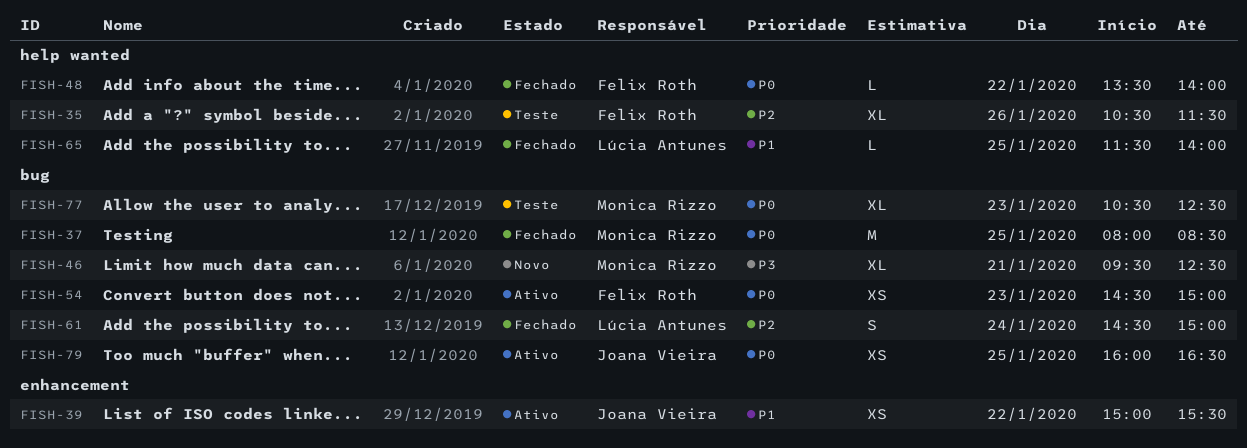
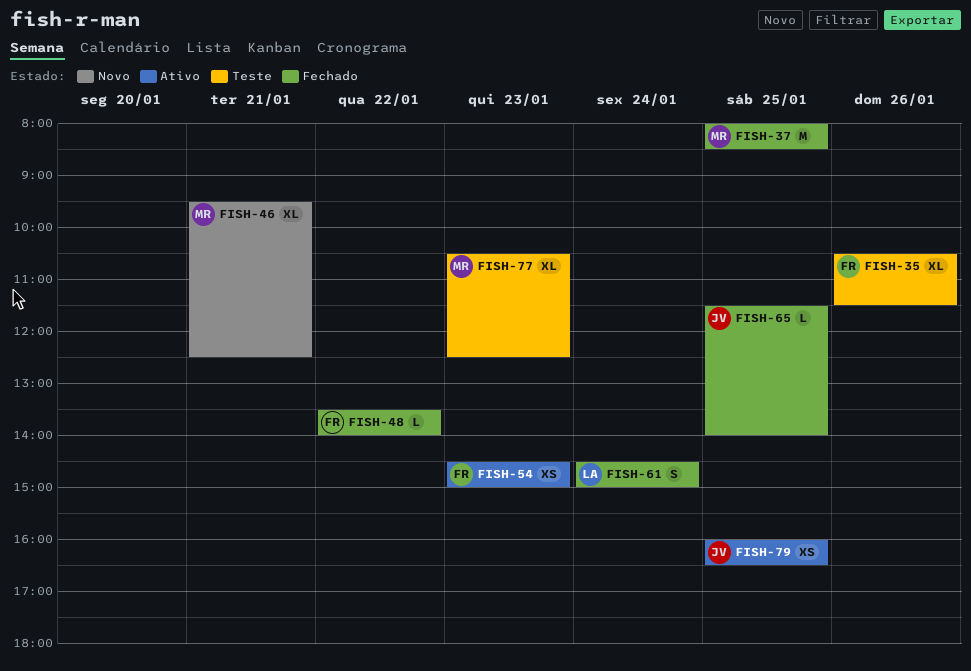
FISH-39: present -> none
FISH-65, owner: Lúcia Antunes -> Joana Vieira

